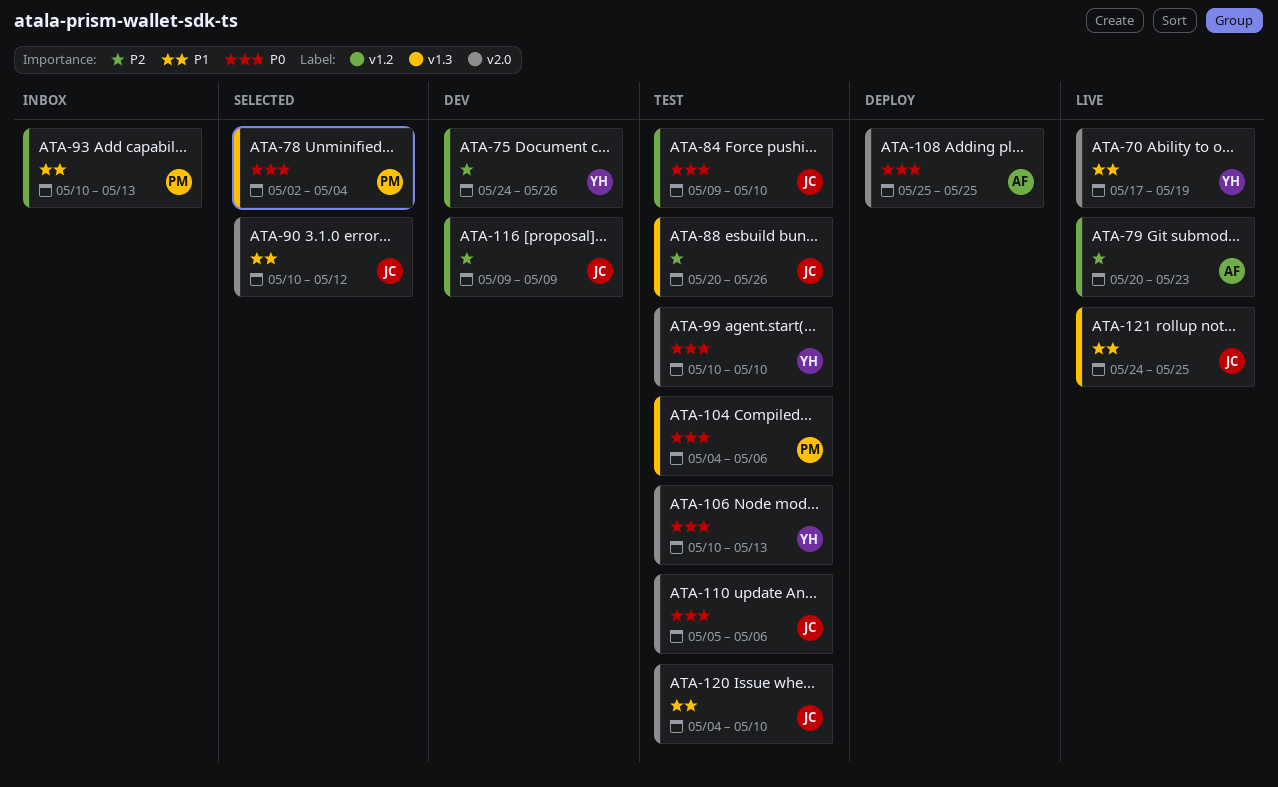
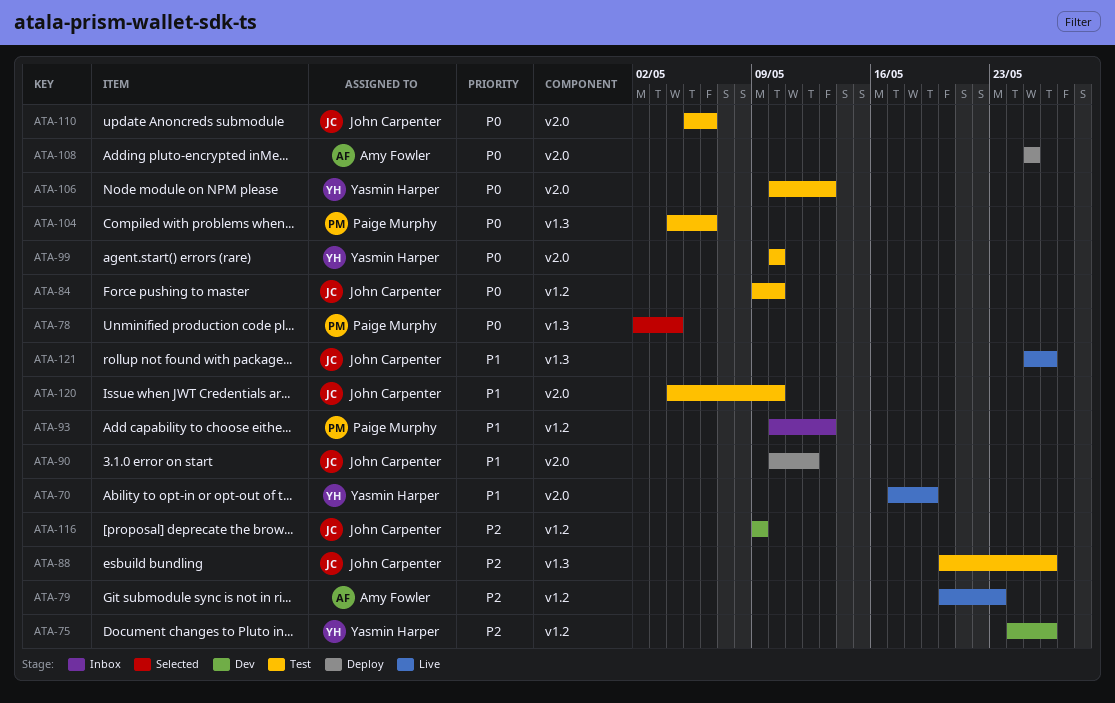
ATA-90, status: Selected -> Deploy
ATA-121, start: May 24 -> May 25
ATA-121, due: May 25 -> May 26

